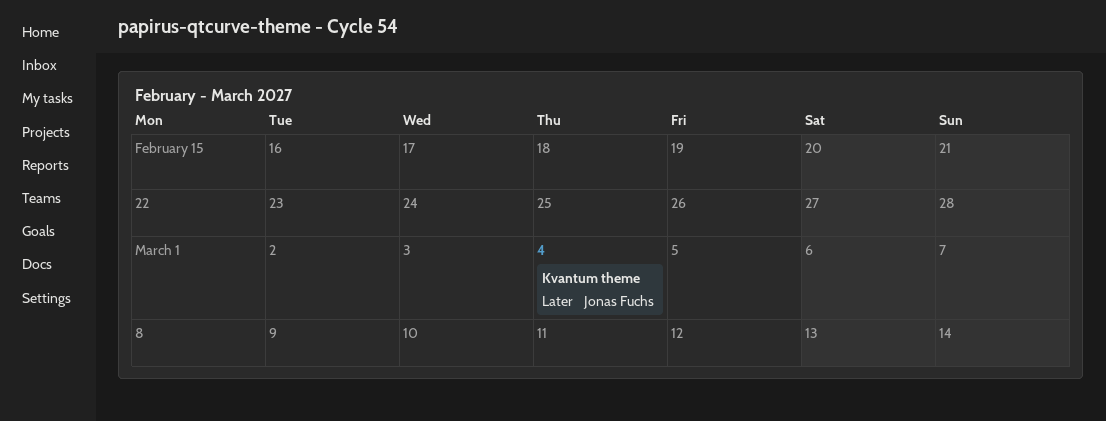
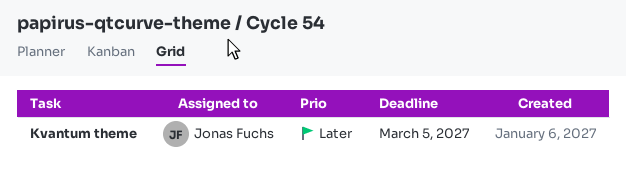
Kvantum theme, due: Mar 4 -> Mar 5

